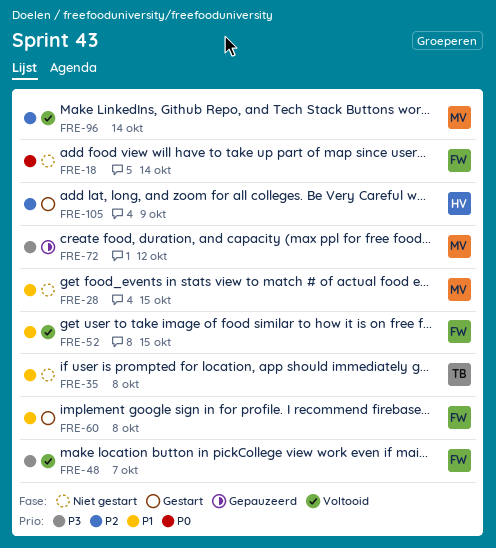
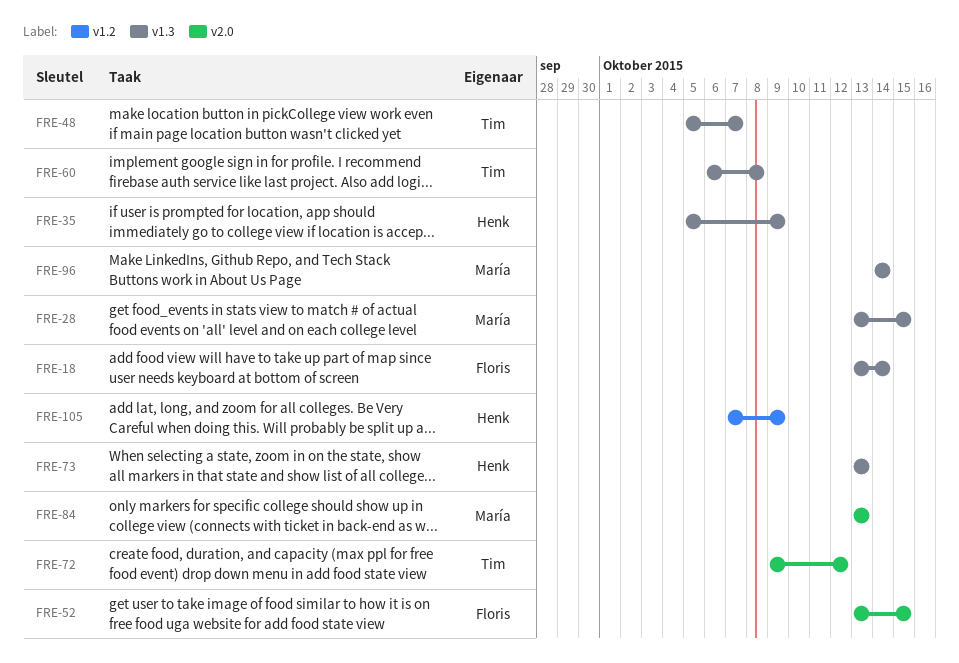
FRE-35, owner: Tim -> Henk
FRE-35, due: Oct 8 -> Oct 9
FRE-48, owner: Floris -> Tim
FRE-60, owner: Floris -> Tim
FRE-72, owner: María -> Tim
FRE-73: none -> present
FRE-84: none -> present

